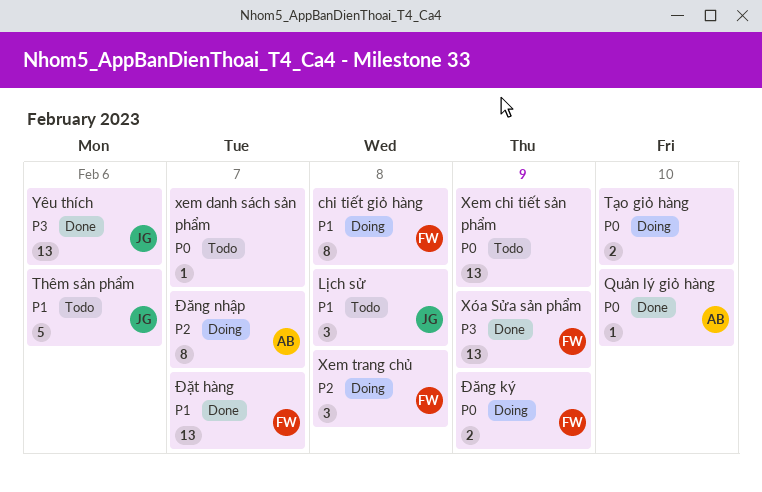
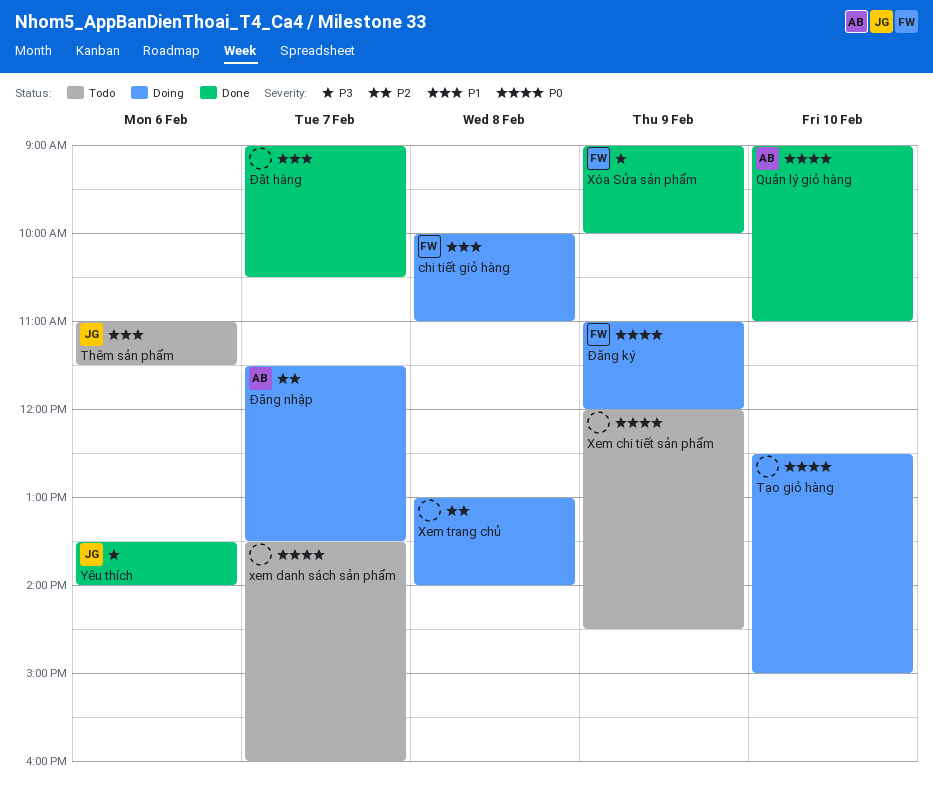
Lịch sử: present -> none
Xem trang chủ, owner: FW -> none
Đặt hàng, owner: FW -> none

